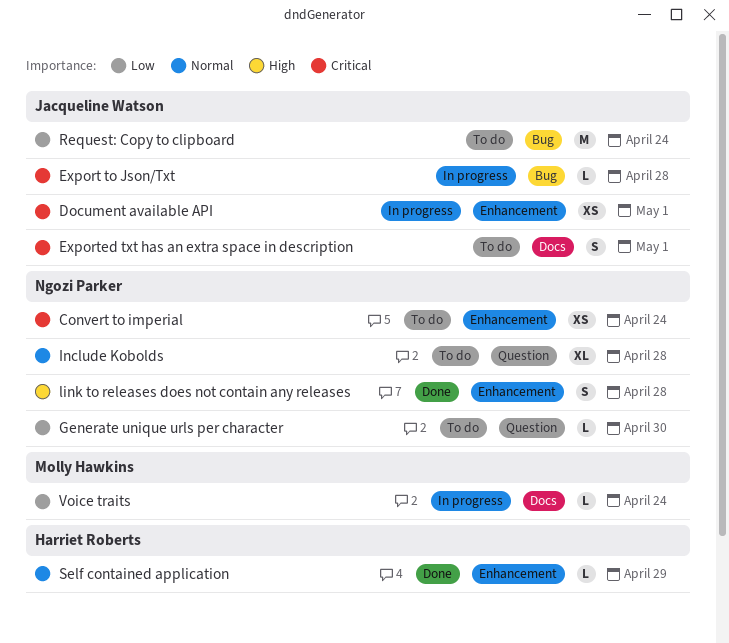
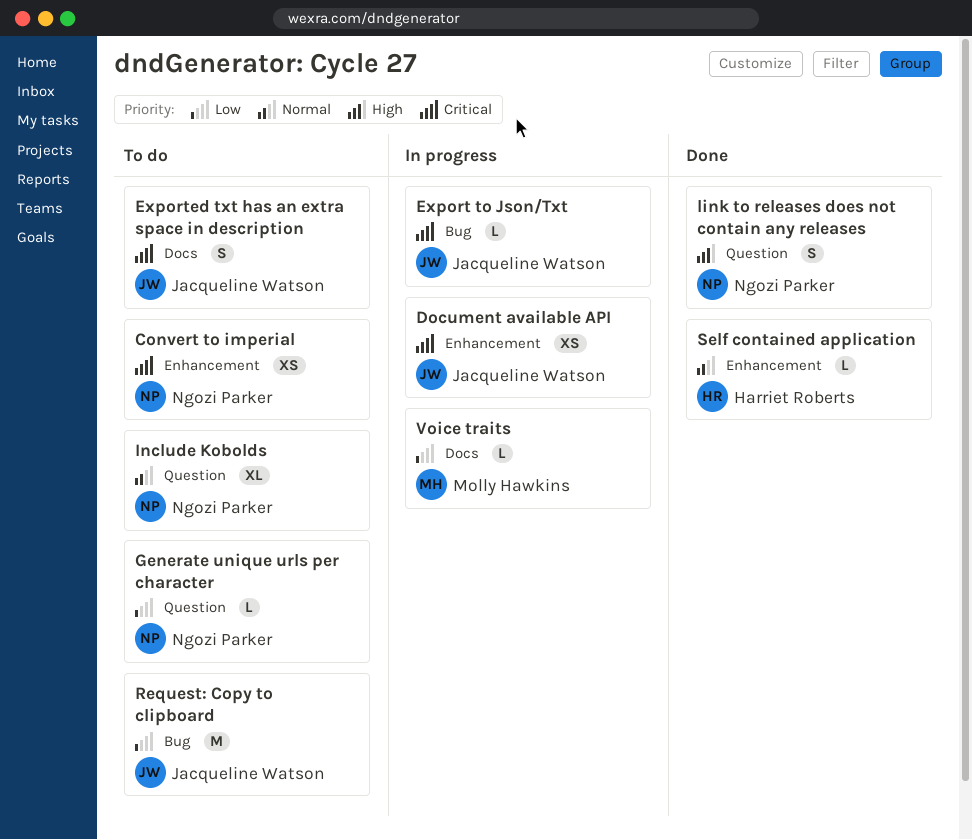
link to releases does not contain any releases, label: Enhancement -> Question

